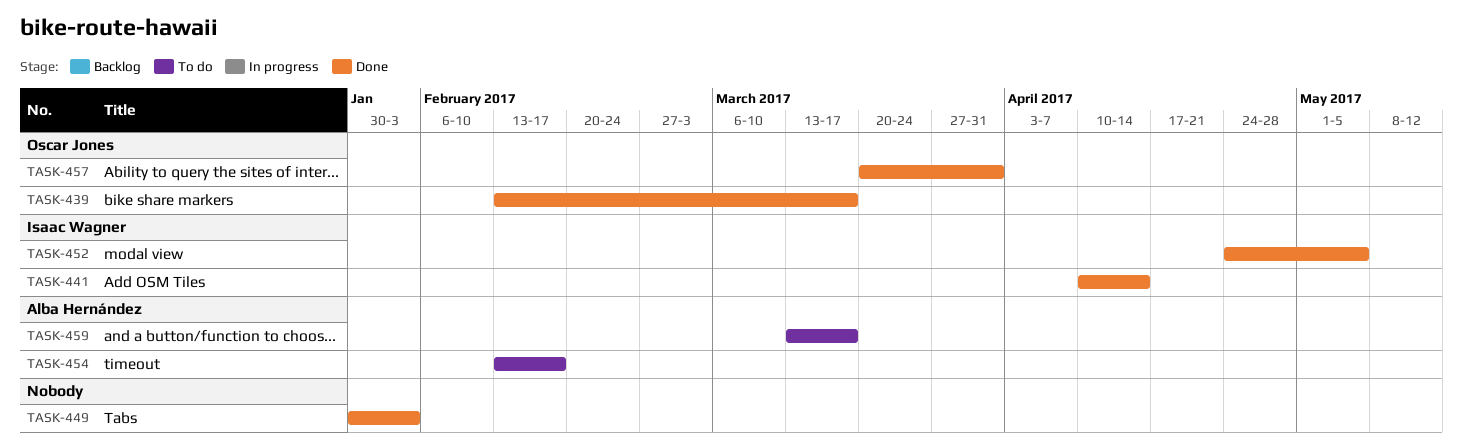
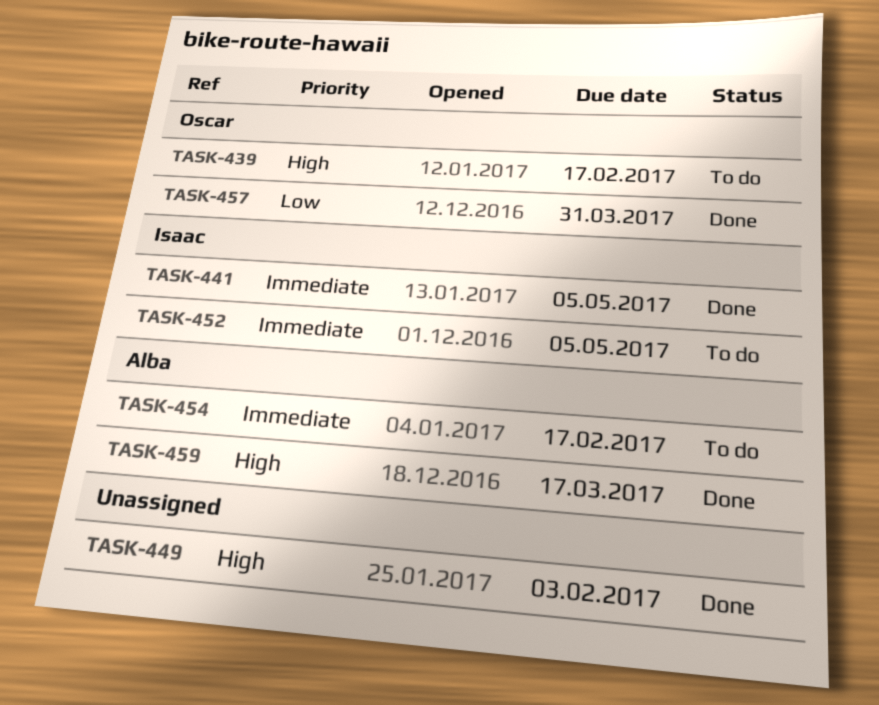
TASK-439, status: Done -> To do
TASK-439, due: Mar 17 -> Feb 17
TASK-441, due: Apr 14 -> May 5
TASK-452, status: Done -> To do
TASK-459, status: To do -> Done

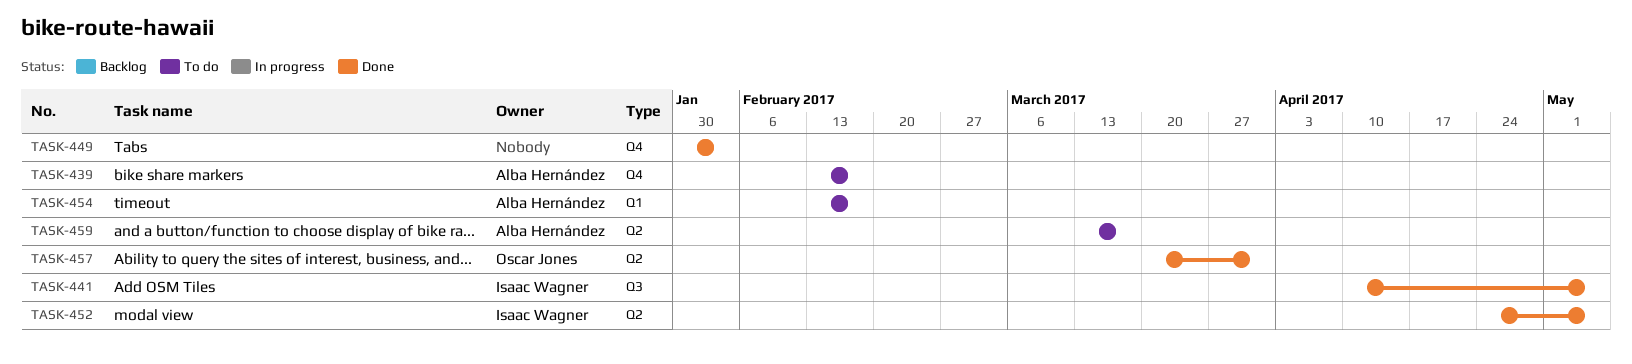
TASK-439, owner: Oscar Jones -> Alba Hernández
TASK-452, status: To do -> Done
TASK-459, status: Done -> To do

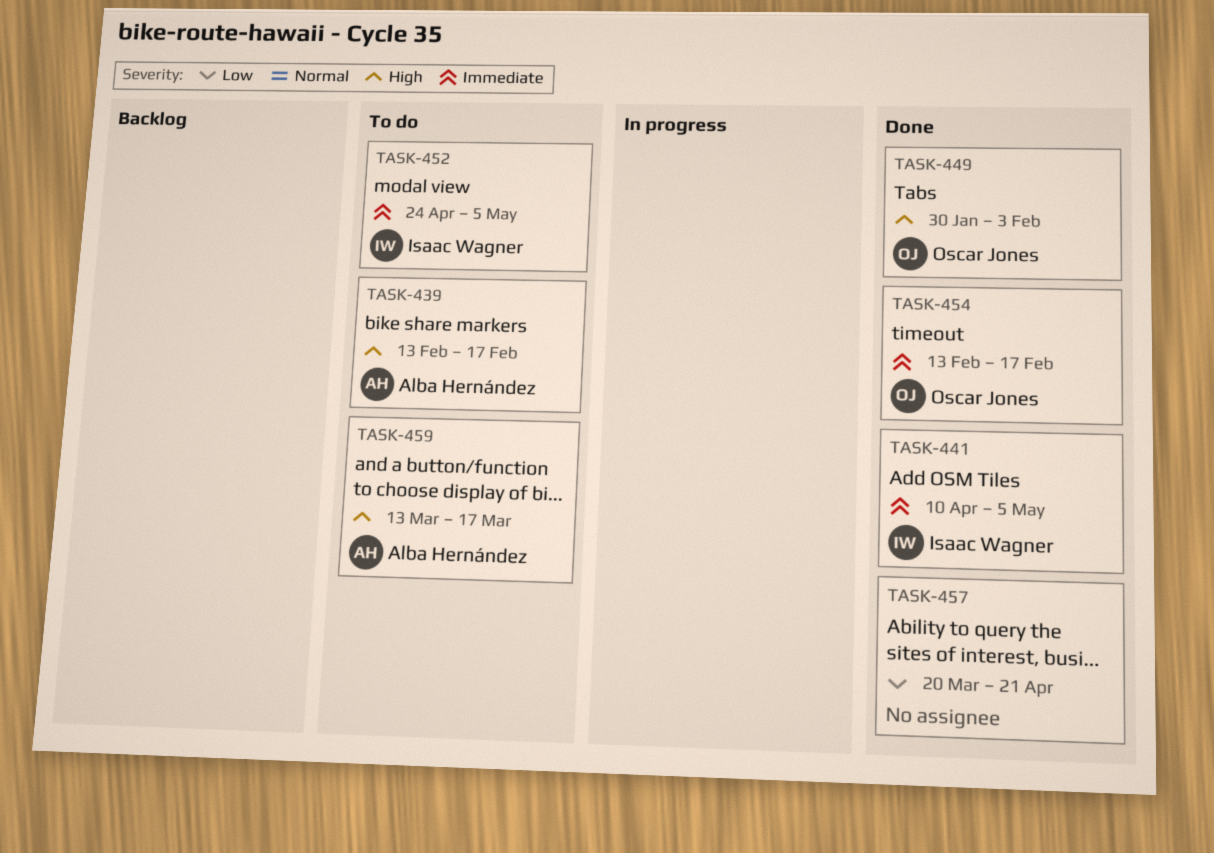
TASK-449, owner: none -> Oscar Jones
TASK-452, status: Done -> To do
TASK-454, status: To do -> Done
TASK-454, owner: Alba Hernández -> Oscar Jones
TASK-457, owner: Oscar Jones -> none
TASK-457, due: Mar 31 -> Apr 21

